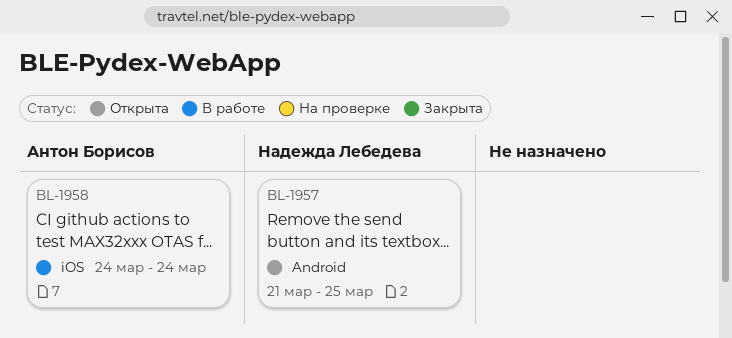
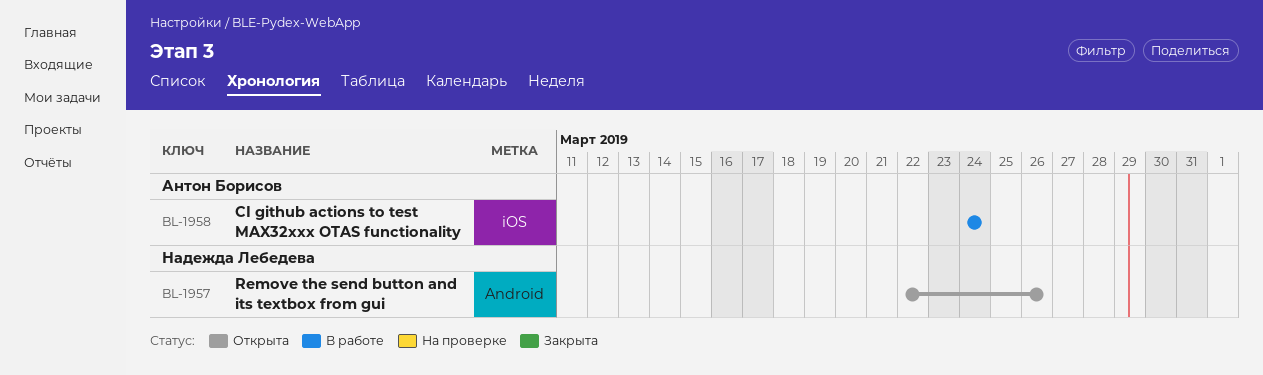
BL-1957, start: Mar 21 -> Mar 22
BL-1957, due: Mar 25 -> Mar 26

